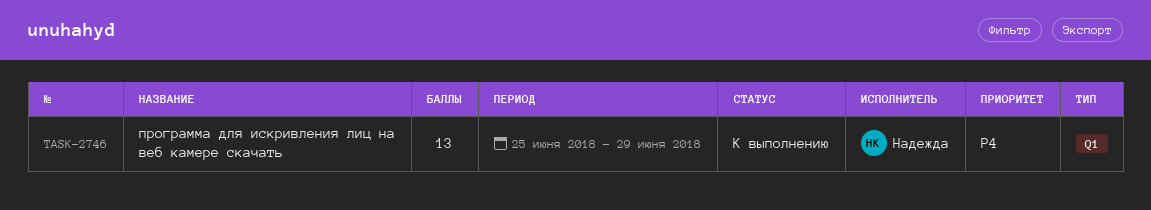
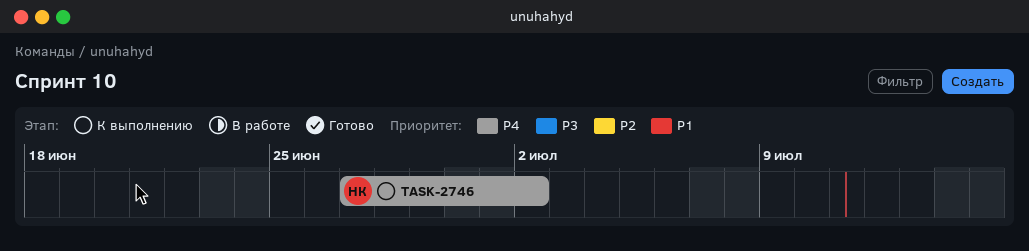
TASK-2746, start: Jun 25 -> Jun 27
TASK-2746, due: Jun 29 -> Jul 2

